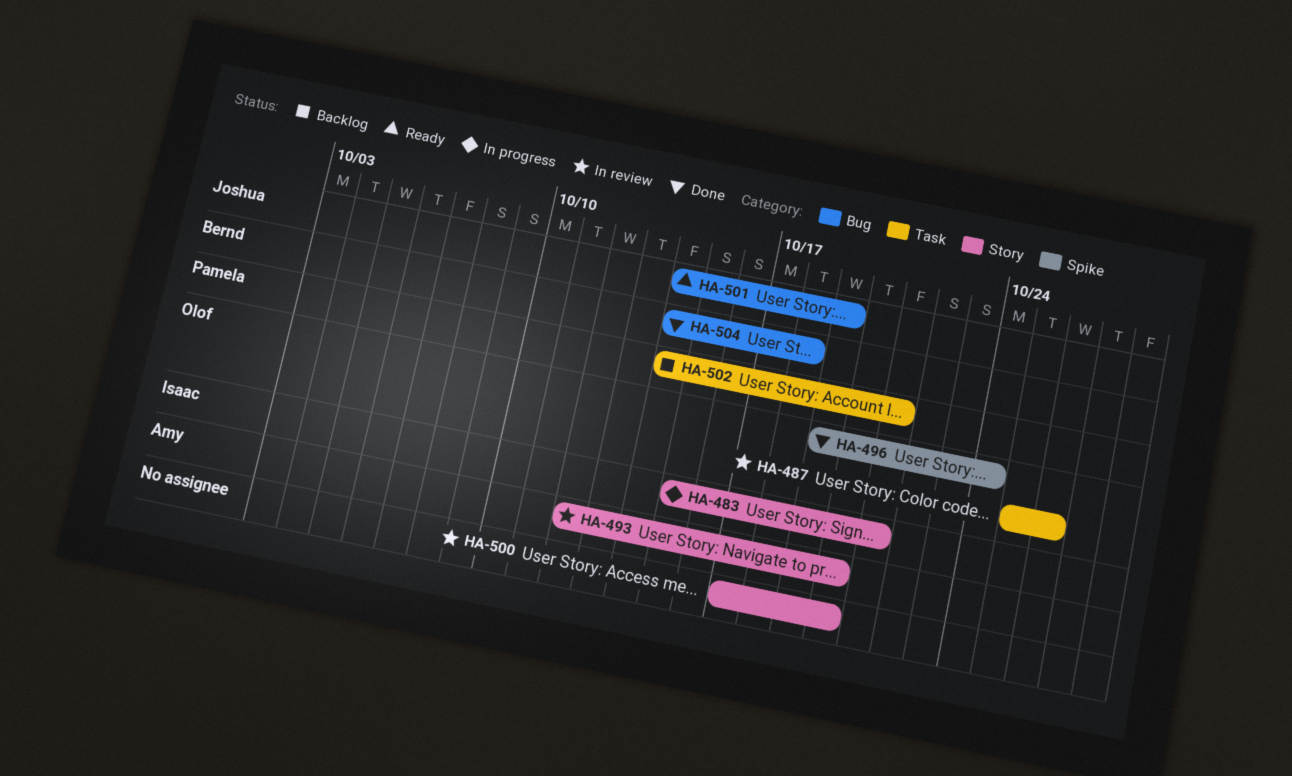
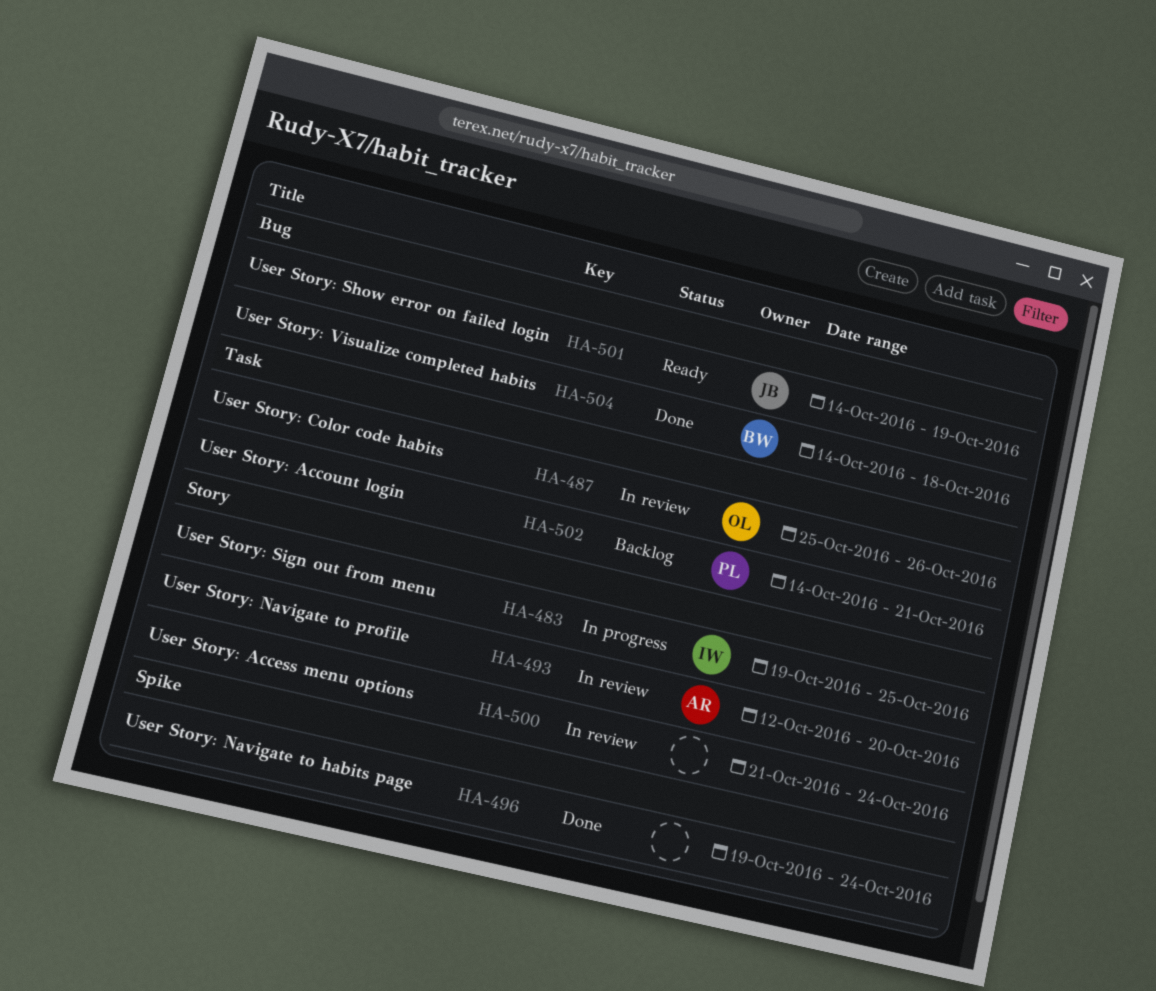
HA-483, start: Oct 15 -> Oct 19
HA-483, due: Oct 21 -> Oct 25
HA-496, owner: Olof -> none
HA-500, start: Oct 17 -> Oct 21
HA-500, due: Oct 20 -> Oct 24

